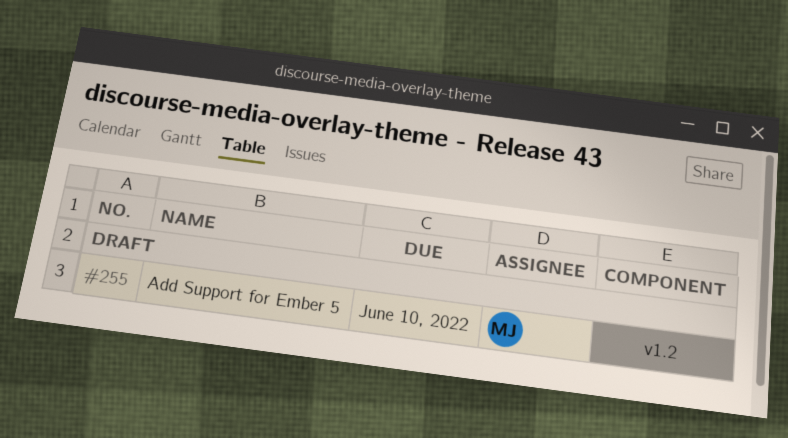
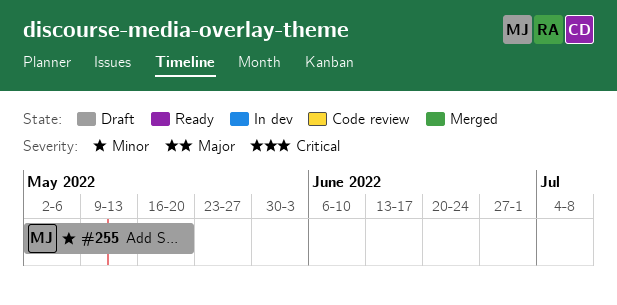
#255, due: Jun 10 -> May 20

